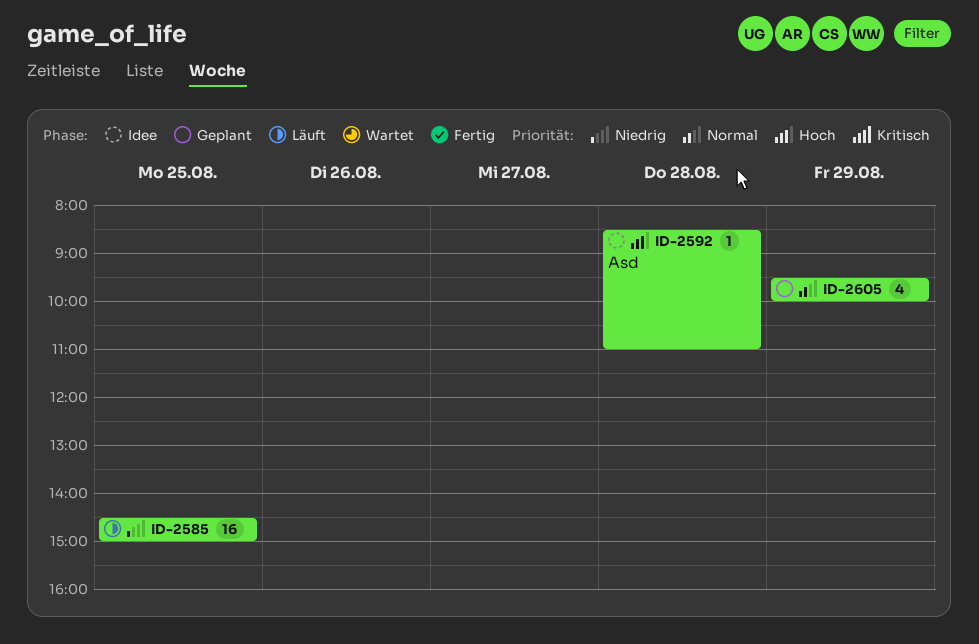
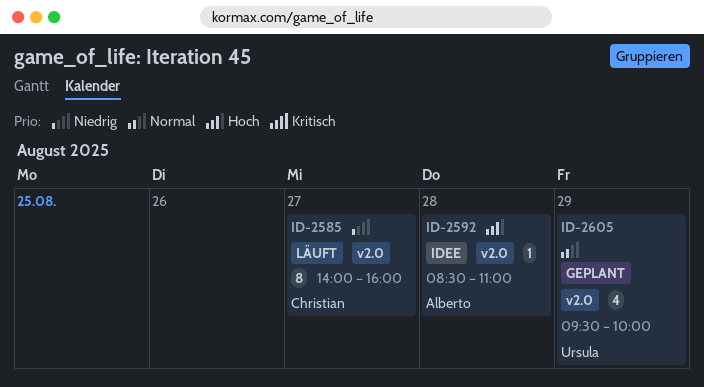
ID-2585, estimate: 16 -> 8
ID-2585, day: Aug 25 -> Aug 27
ID-2585, begins: 14:30 -> 14:00
ID-2585, ends: 15:00 -> 16:00

